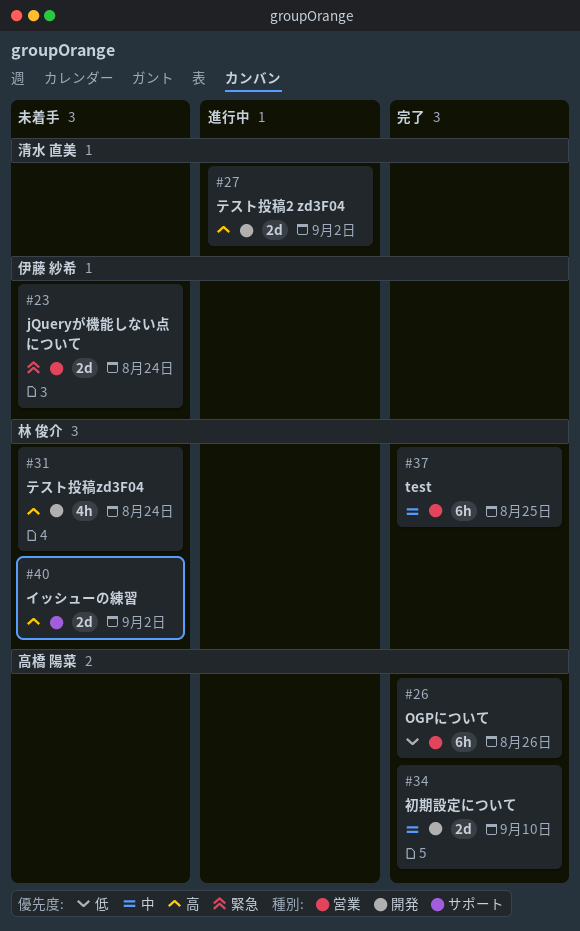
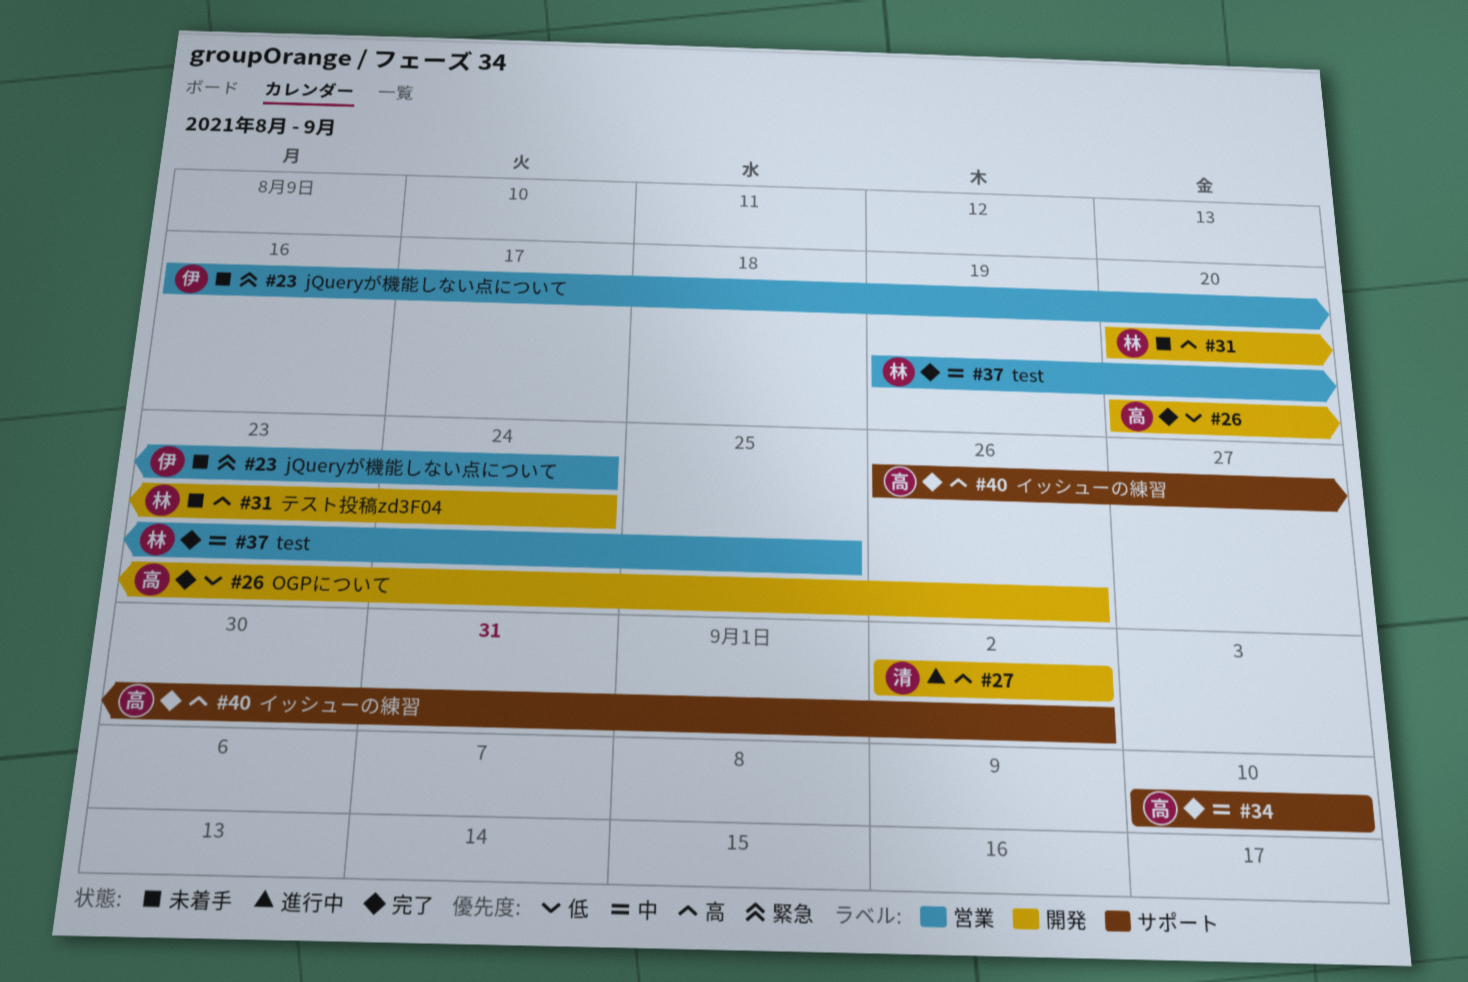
#26, label: 営業 -> 開発
#34, label: 開発 -> サポート
#40, status: 未着手 -> 完了
#40, owner: 林 俊介 -> 高橋 陽菜

